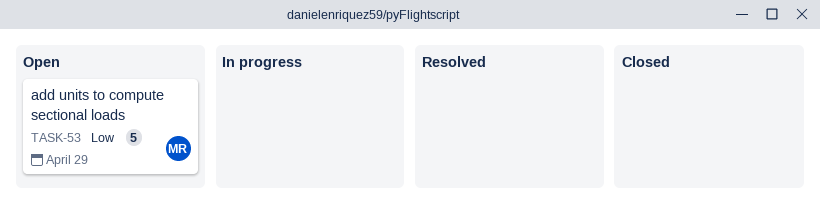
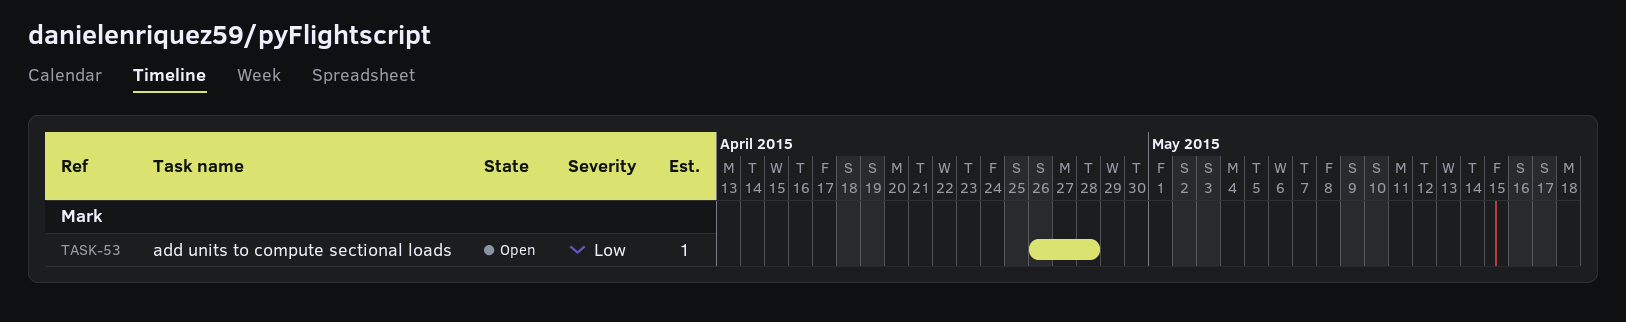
TASK-53, estimate: 5 -> 1
TASK-53, due: Apr 29 -> Apr 28

